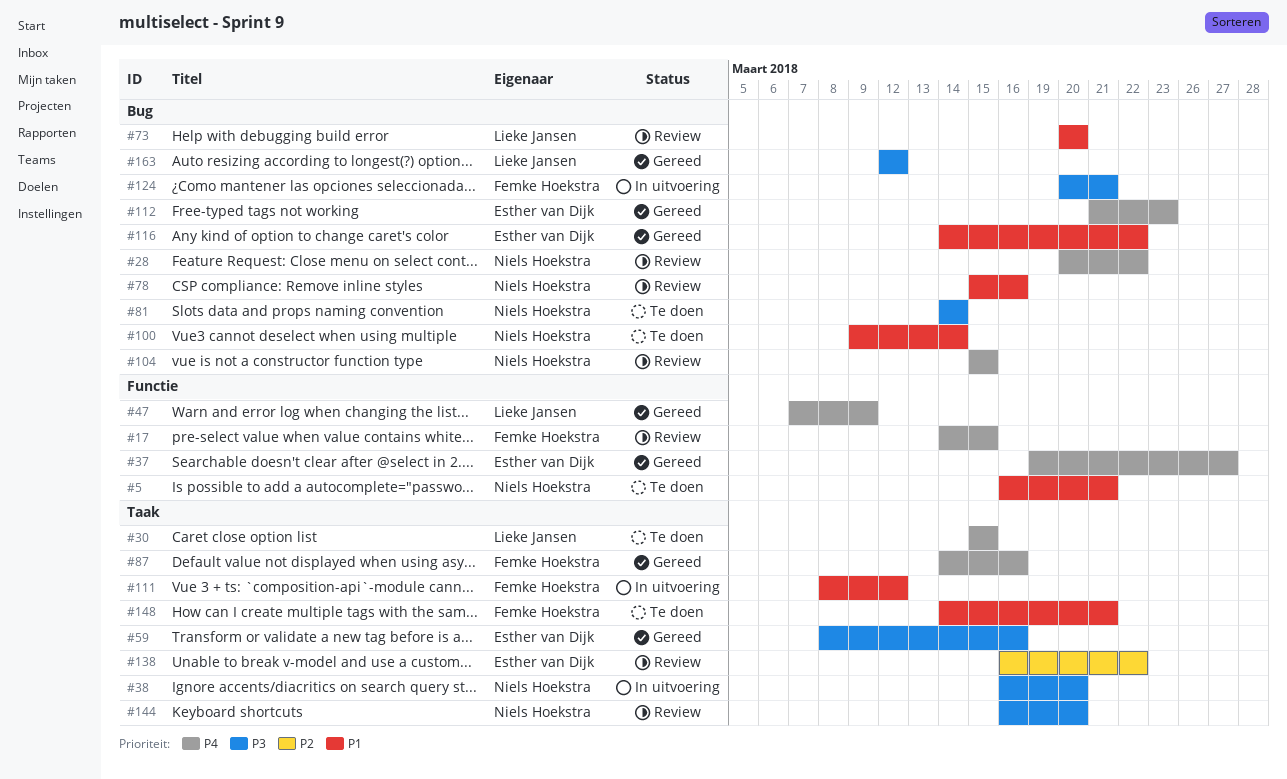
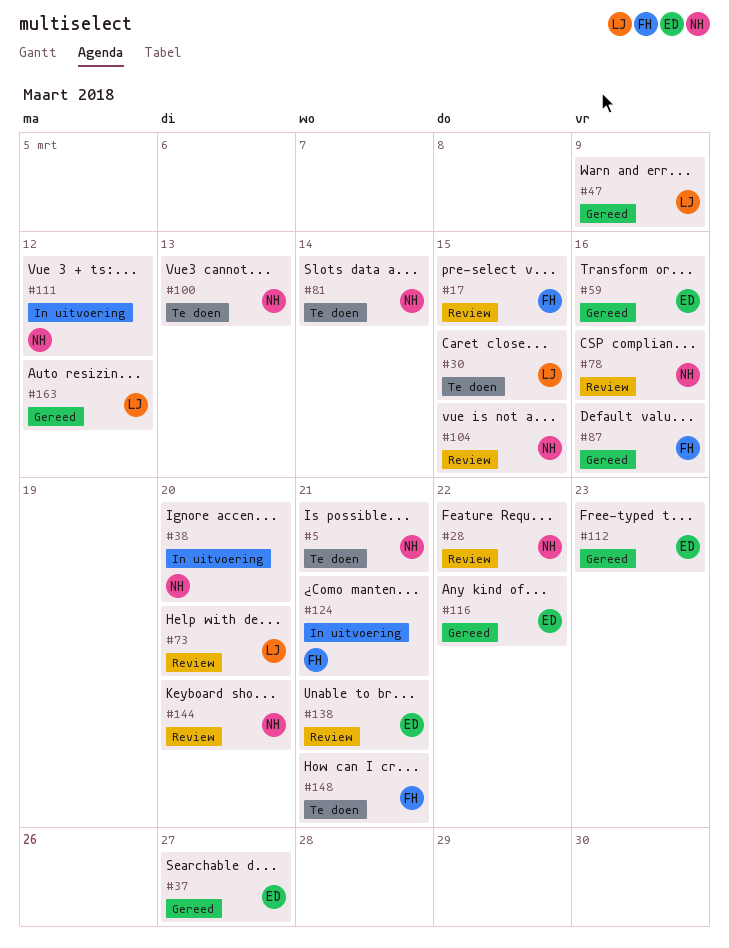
#100, due: Mar 14 -> Mar 13
#111, owner: Femke Hoekstra -> Niels Hoekstra
#138, due: Mar 22 -> Mar 21

